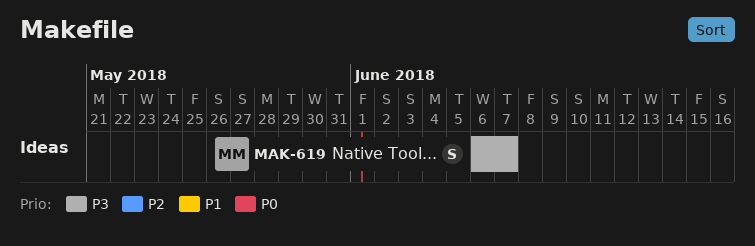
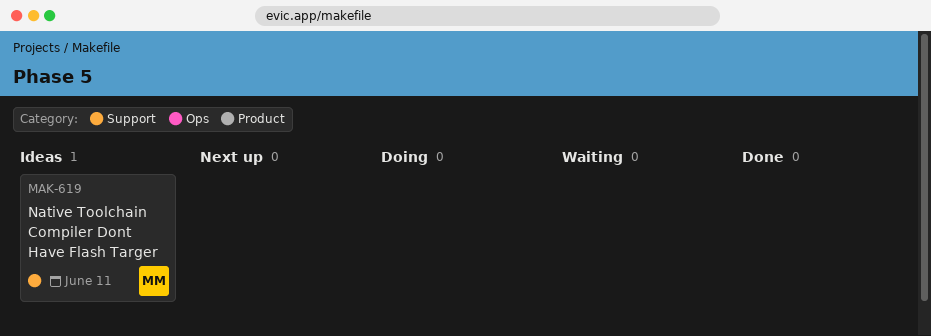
MAK-619, due: Jun 7 -> Jun 11

